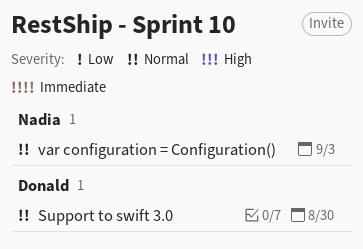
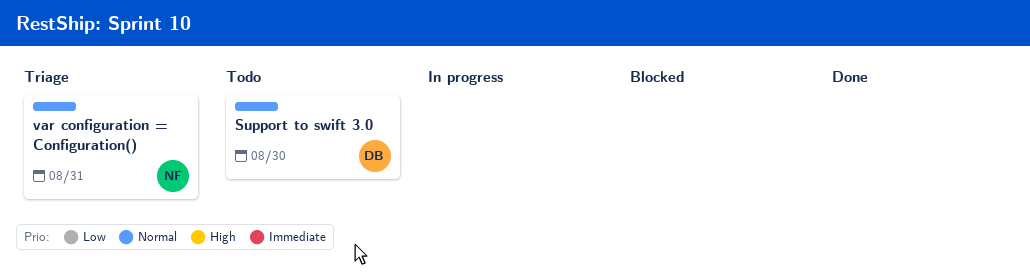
var configuration = Configuration(), due: Sep 3 -> Aug 31

